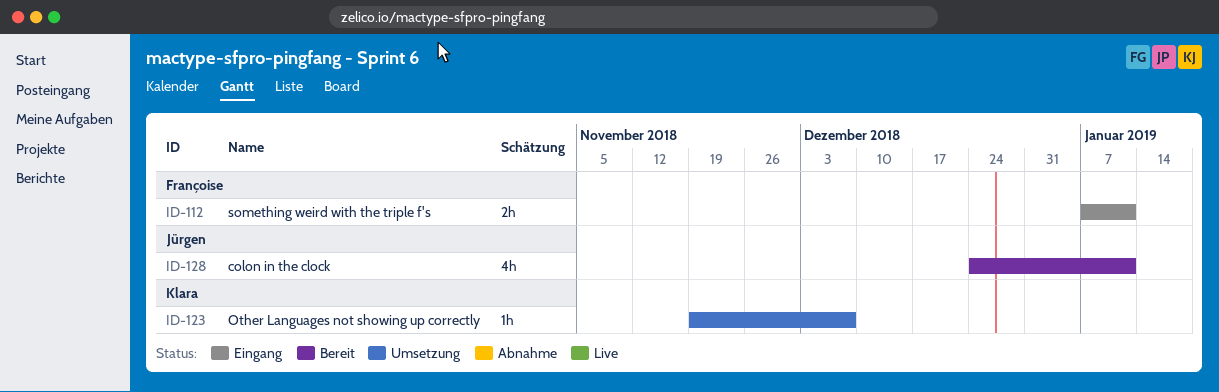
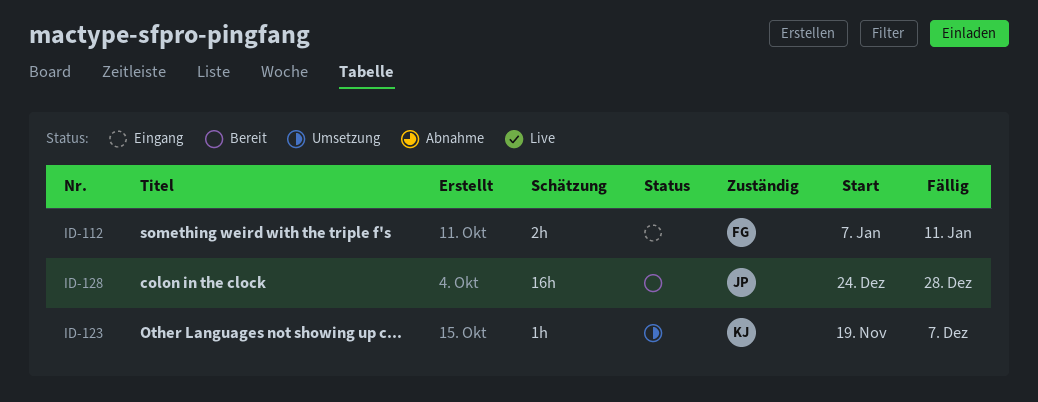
ID-128, estimate: 4h -> 16h
ID-128, due: Jan 11 -> Dec 28

